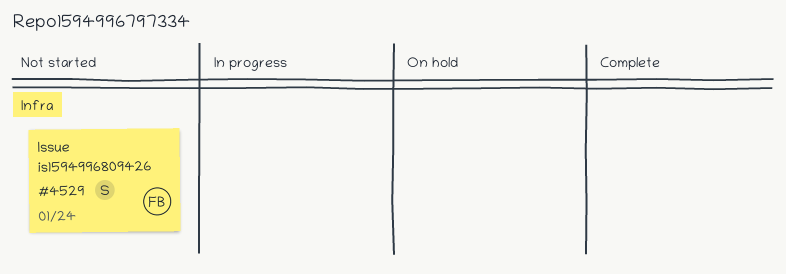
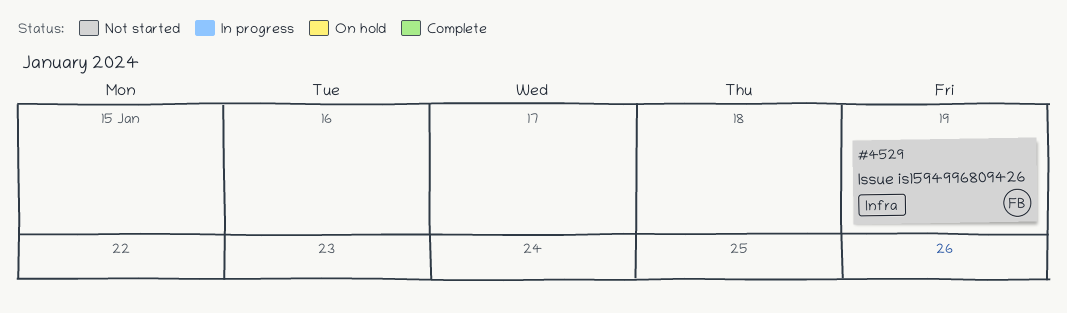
#4529, due: Jan 24 -> Jan 19

